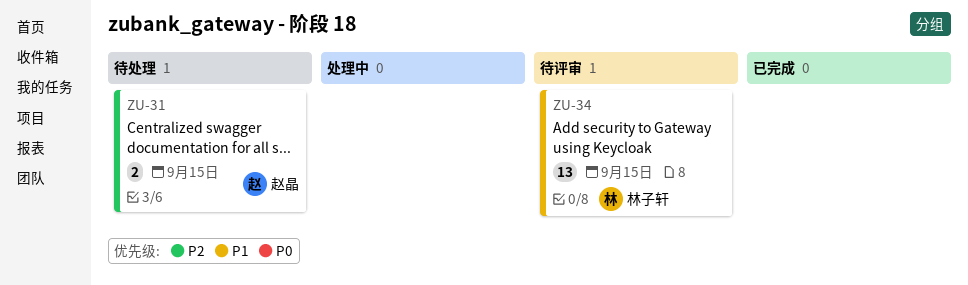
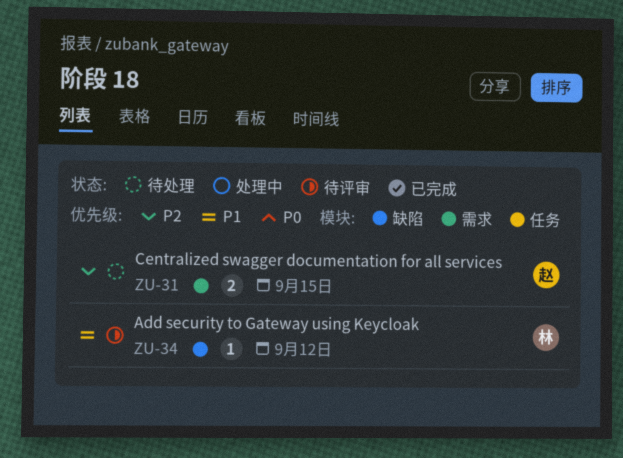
ZU-34, estimate: 13 -> 1
ZU-34, due: Sep 15 -> Sep 12

